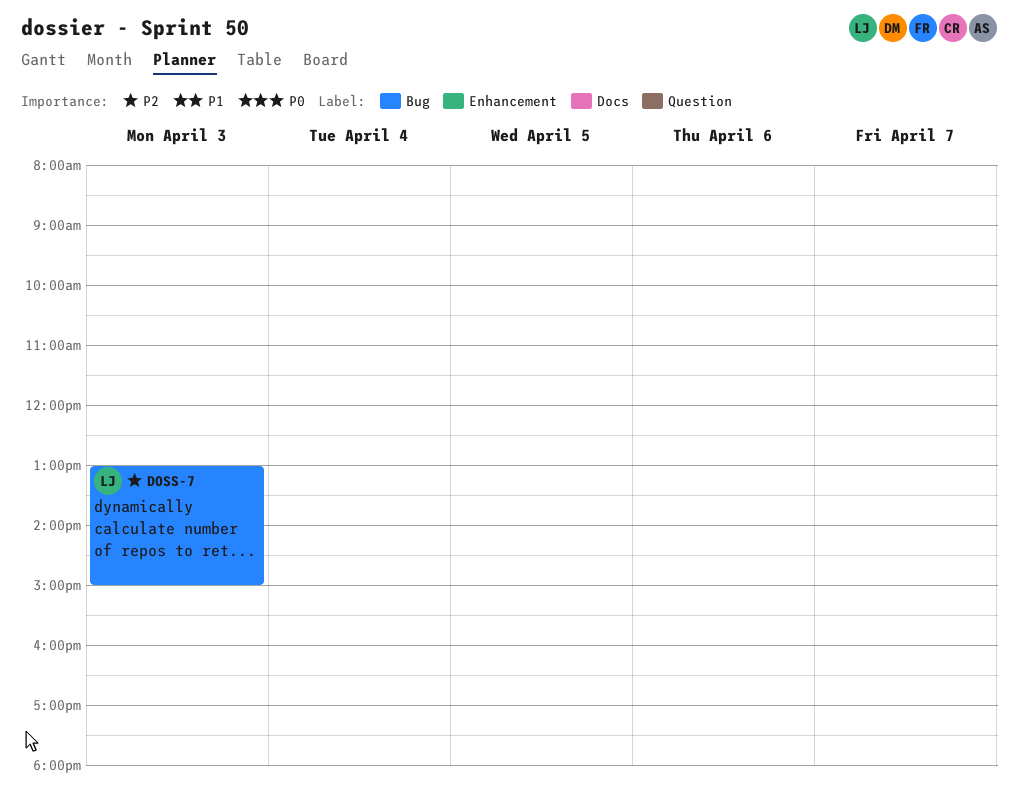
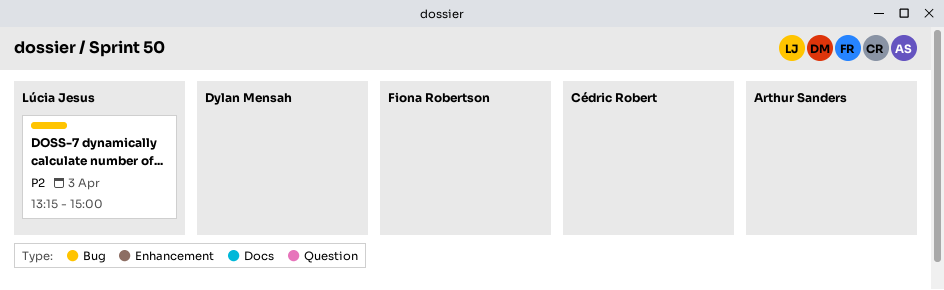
DOSS-7, begins: 13:00 -> 13:15

